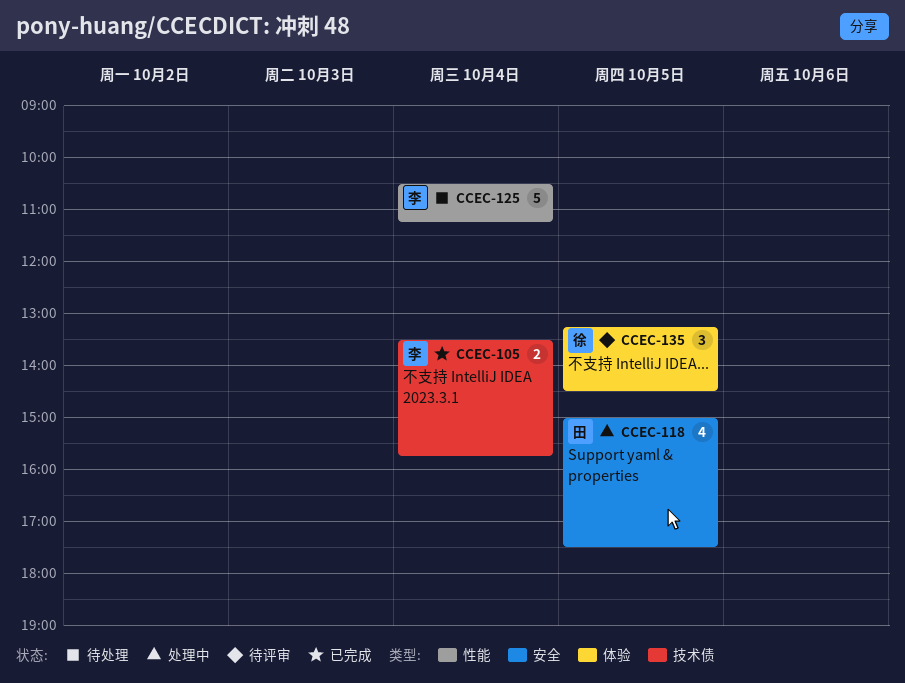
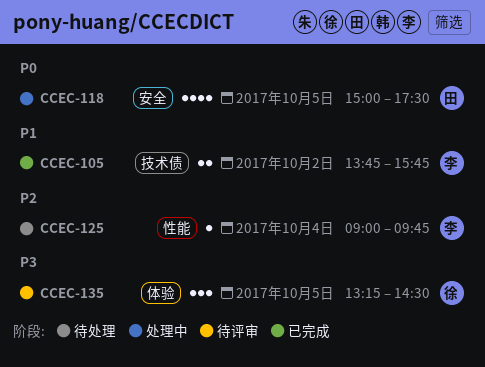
CCEC-105, day: Oct 4 -> Oct 2
CCEC-105, begins: 13:30 -> 13:45
CCEC-125, estimate: 5 -> 1
CCEC-125, begins: 10:30 -> 09:00
CCEC-125, ends: 11:15 -> 09:45

